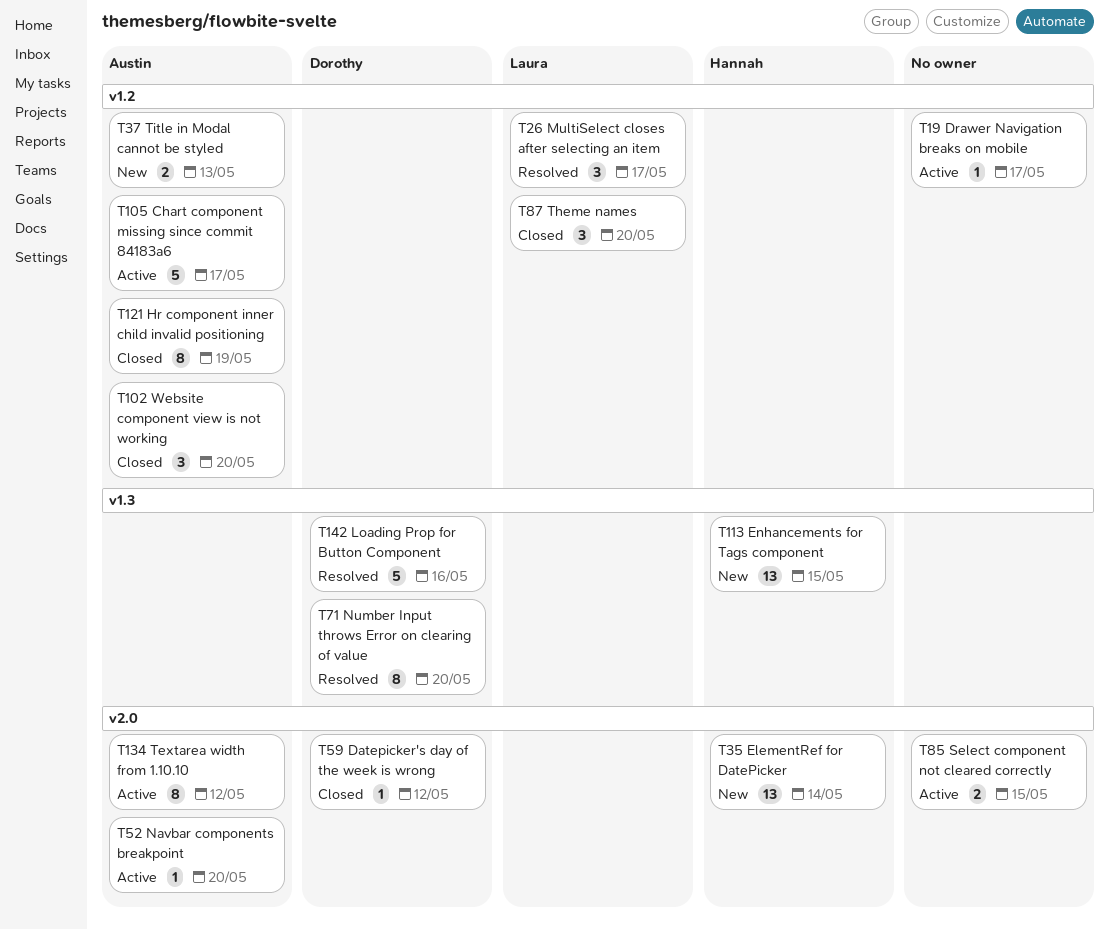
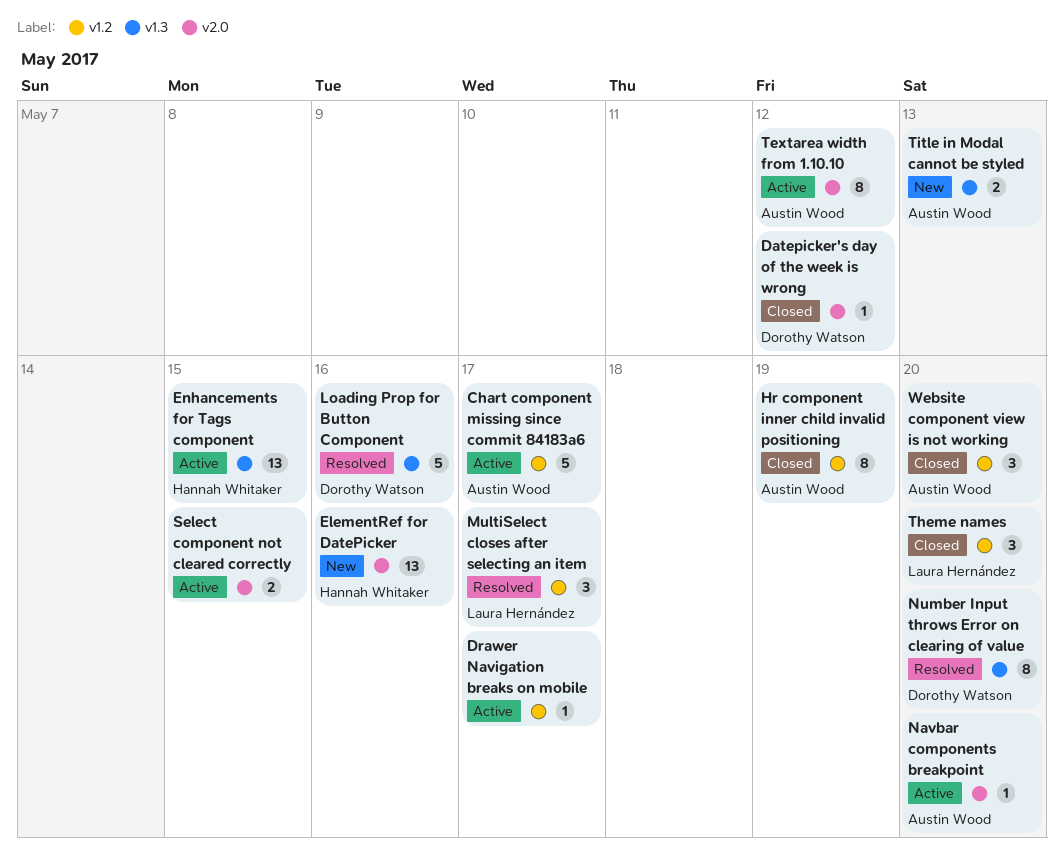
ElementRef for DatePicker, due: May 14 -> May 16
Enhancements for Tags component, status: New -> Active
Title in Modal cannot be styled, label: v1.2 -> v1.3

